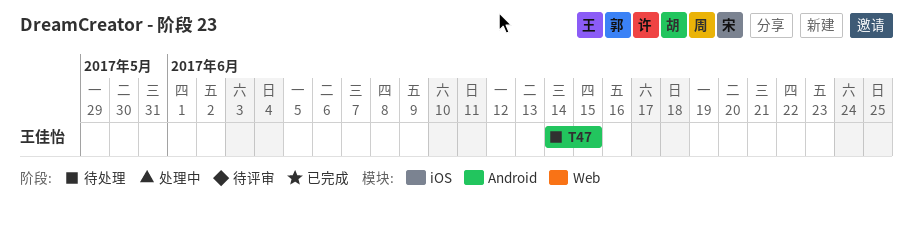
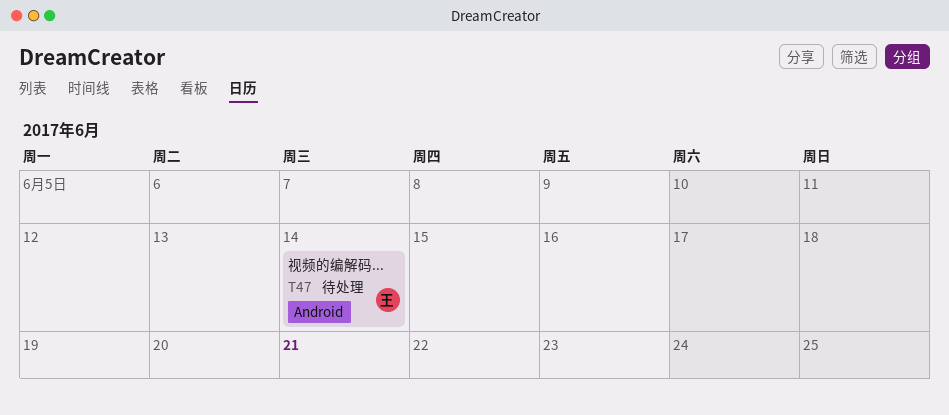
T47, due: Jun 15 -> Jun 14

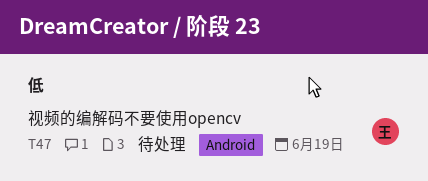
T47, due: Jun 14 -> Jun 19

